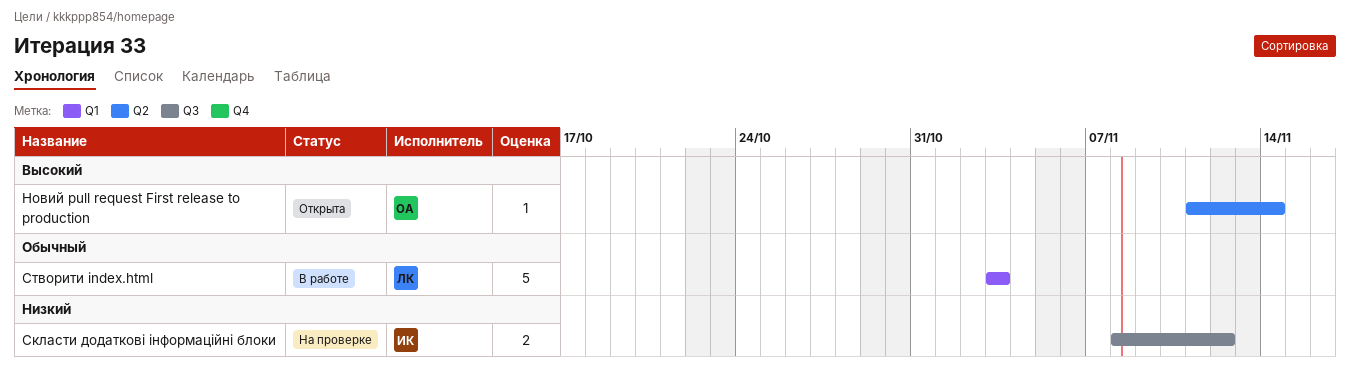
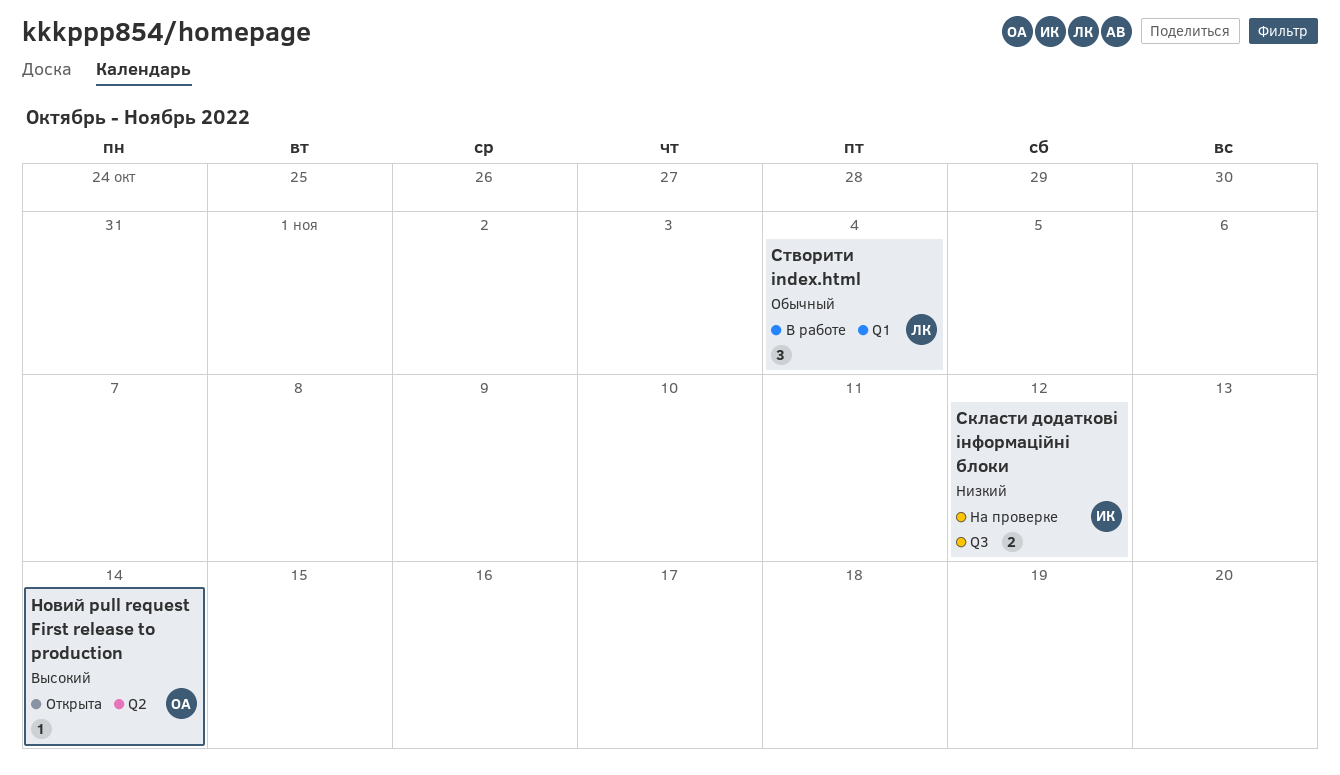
Створити index.html, estimate: 5 -> 3
Створити index.html, due: Nov 3 -> Nov 4

